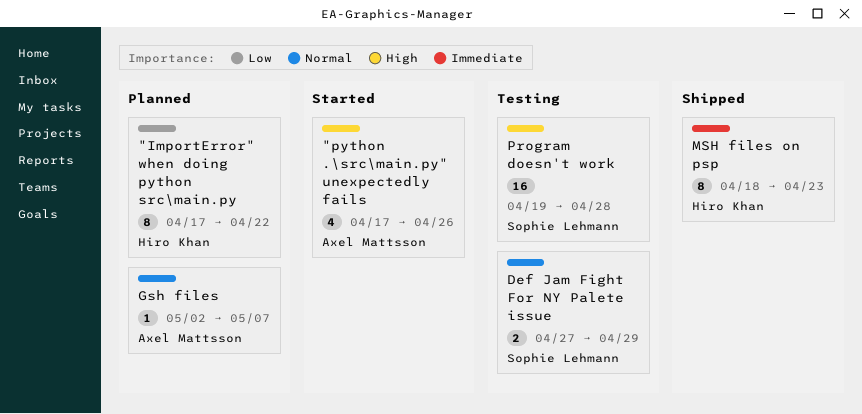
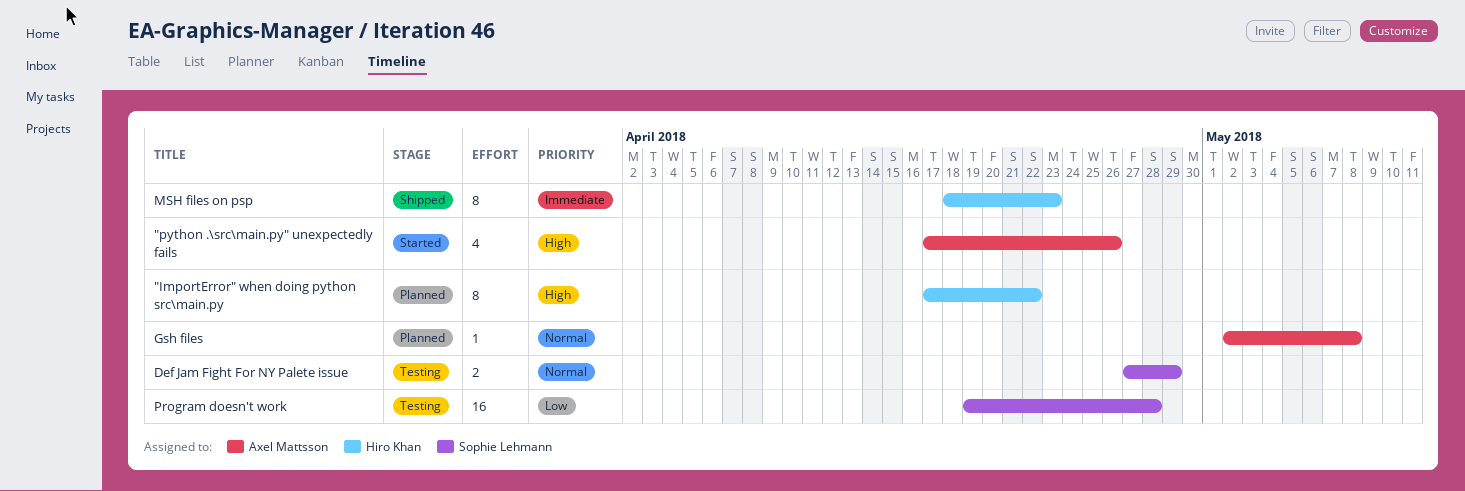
"ImportError" when doing python src\main.py, priority: Low -> High
Gsh files, due: May 7 -> May 8
Program doesn't work, priority: High -> Low

